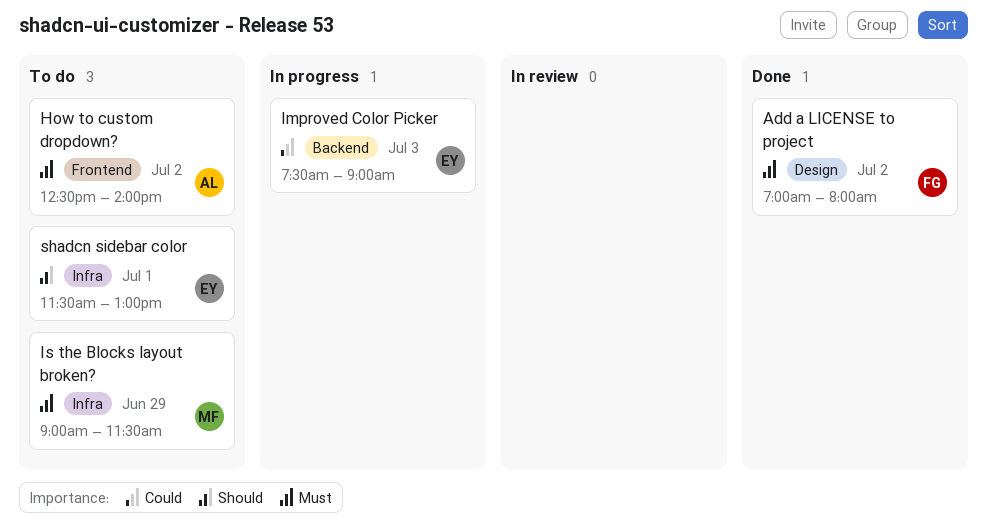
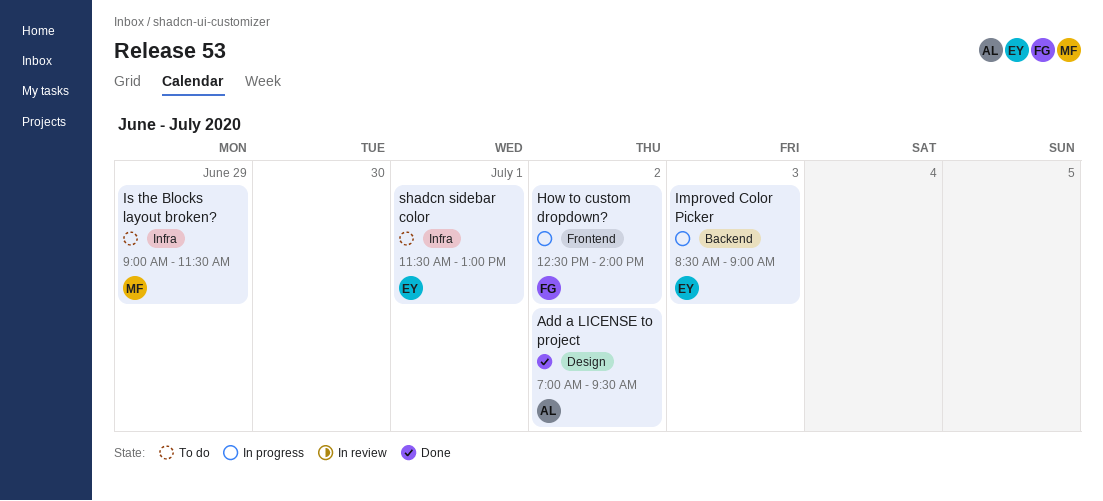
Add a LICENSE to project, owner: FG -> AL
Add a LICENSE to project, ends: 08:00 -> 09:30
How to custom dropdown?, status: To do -> In progress
How to custom dropdown?, owner: AL -> FG
Improved Color Picker, begins: 07:30 -> 08:30

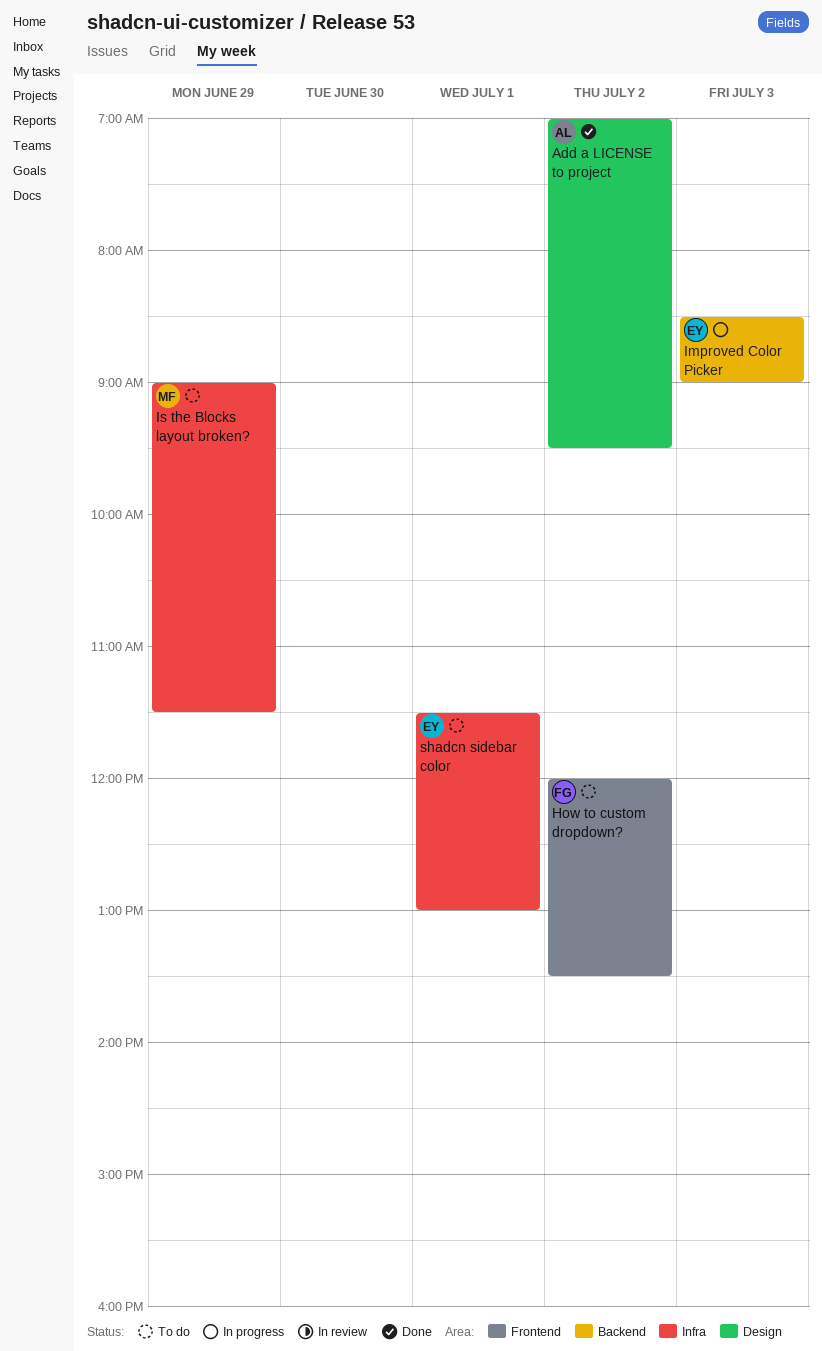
How to custom dropdown?, status: In progress -> To do
How to custom dropdown?, begins: 12:30 -> 12:00
How to custom dropdown?, ends: 14:00 -> 13:30

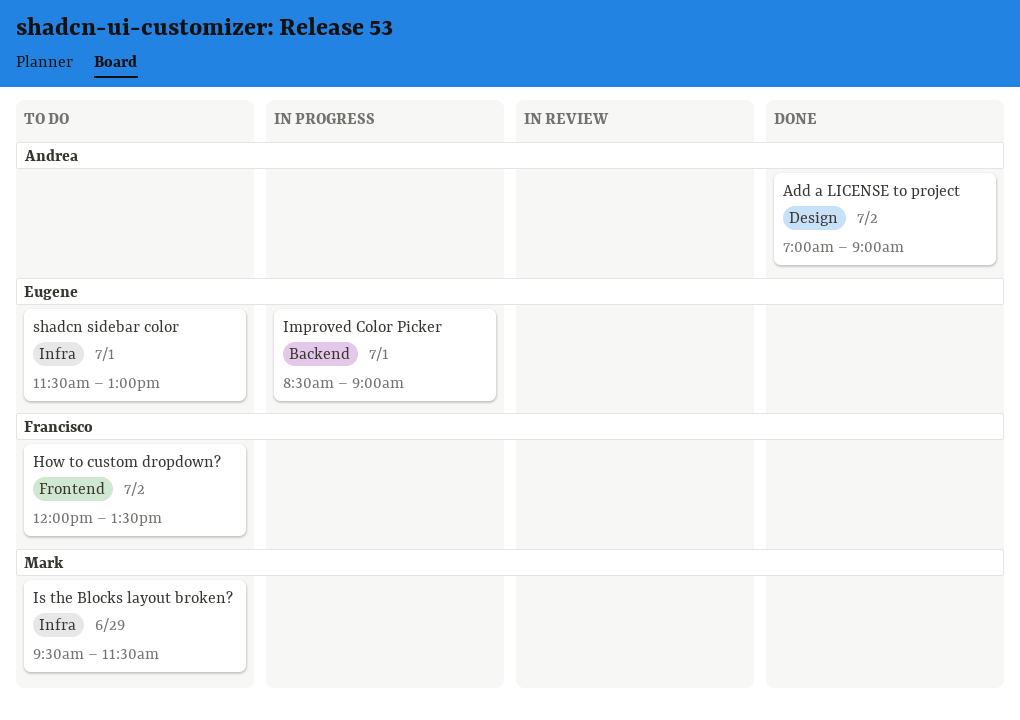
Add a LICENSE to project, ends: 09:30 -> 09:00
Improved Color Picker, day: Jul 3 -> Jul 1
Is the Blocks layout broken?, begins: 09:00 -> 09:30

